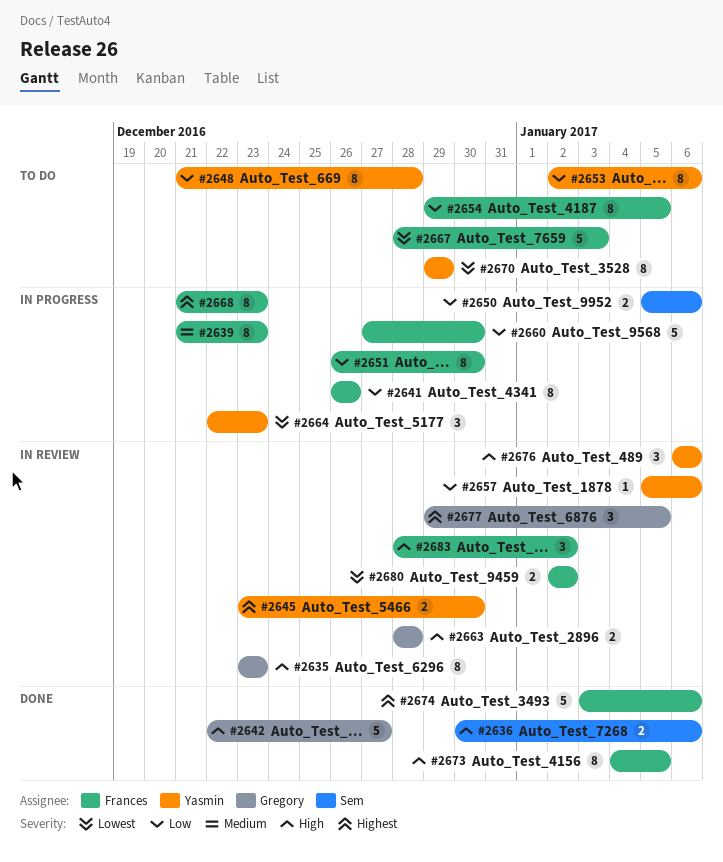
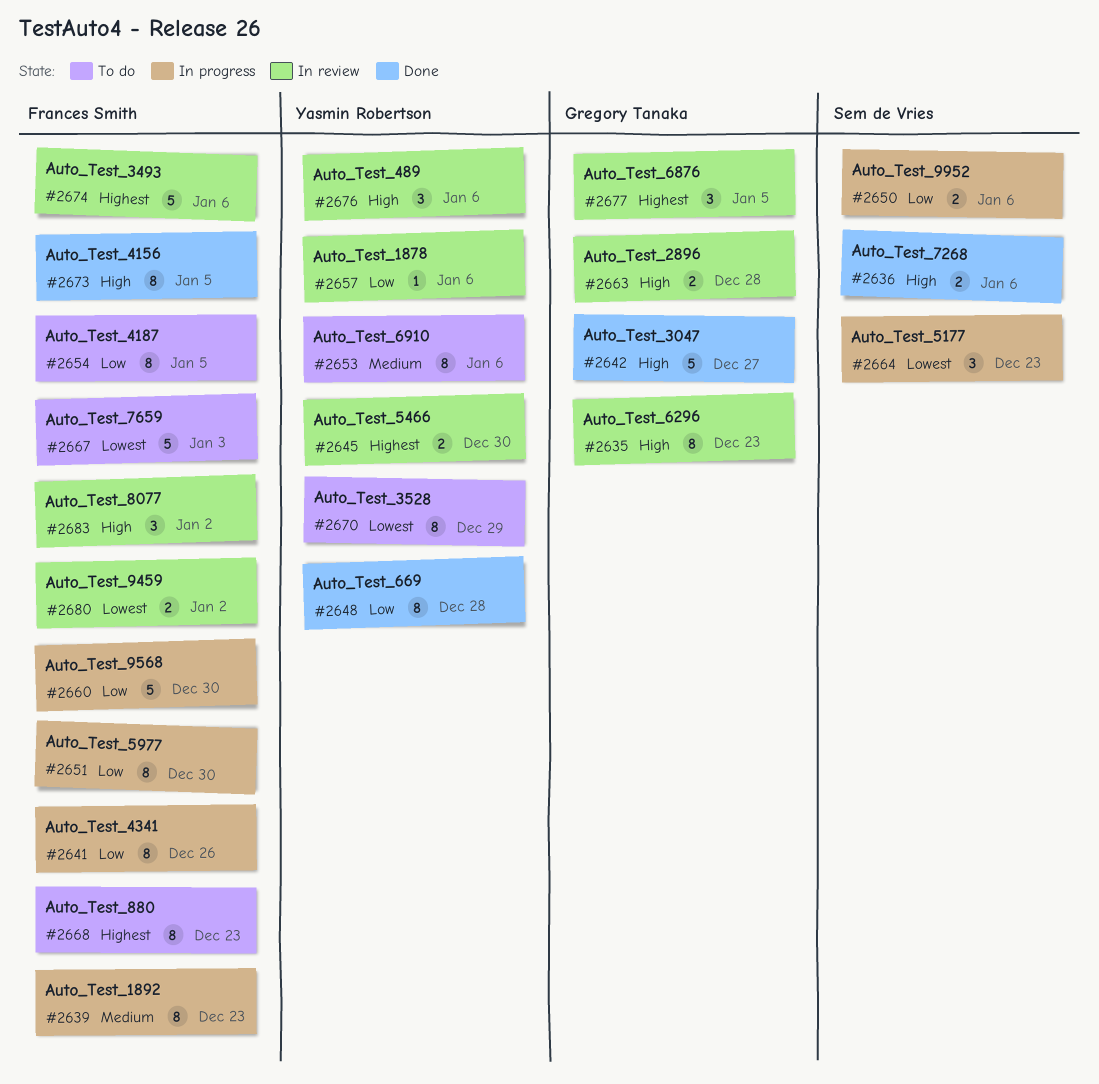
#2648, status: To do -> Done
#2653, priority: Low -> Medium
#2664, owner: Yasmin Robertson -> Sem de Vries
#2668, status: In progress -> To do
#2674, status: Done -> In review

